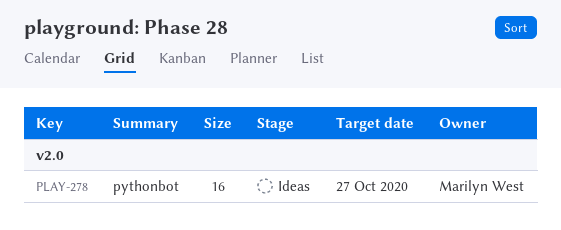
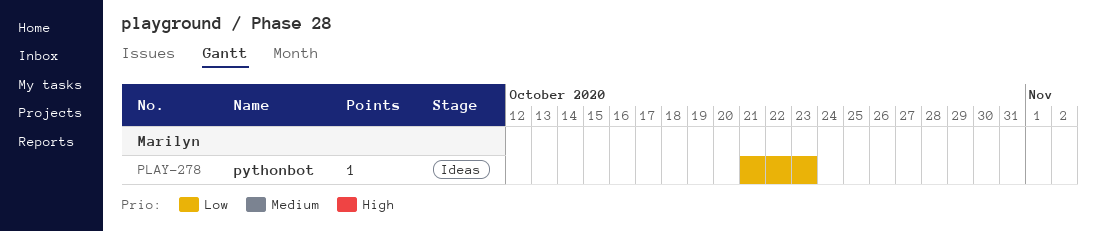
PLAY-278, estimate: 16 -> 1
PLAY-278, due: Oct 27 -> Oct 23

